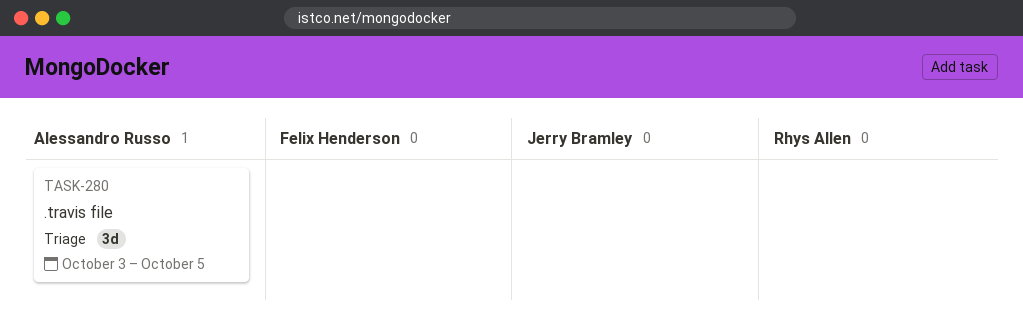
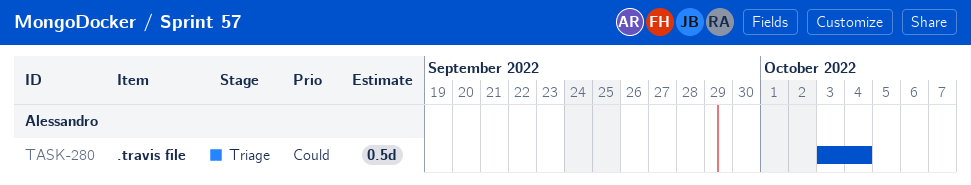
TASK-280, estimate: 3d -> 0.5d
TASK-280, due: Oct 5 -> Oct 4

